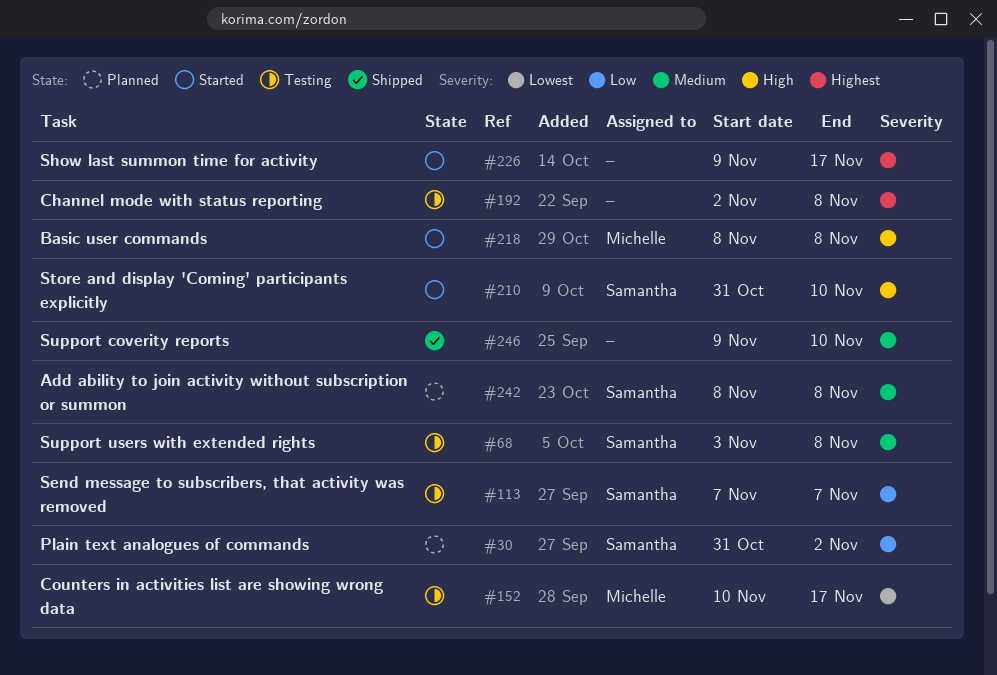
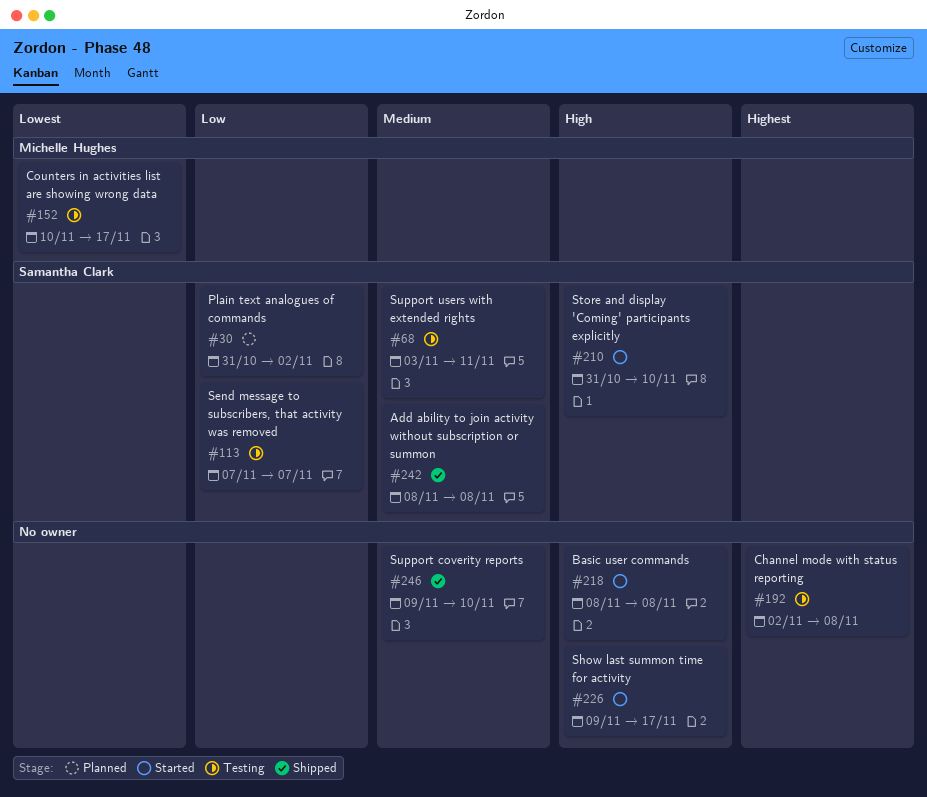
#68, due: Nov 8 -> Nov 11
#218, owner: Michelle Hughes -> none
#226, priority: Highest -> High
#242, status: Planned -> Shipped

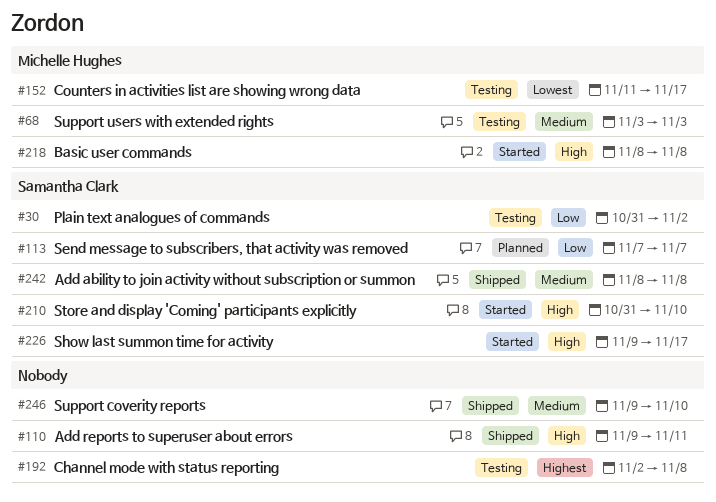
#30, status: Planned -> Testing
#68, owner: Samantha Clark -> Michelle Hughes
#68, due: Nov 11 -> Nov 3
#110: none -> present
#113, status: Testing -> Planned
#152, start: Nov 10 -> Nov 11
#218, owner: none -> Michelle Hughes
#226, owner: none -> Samantha Clark

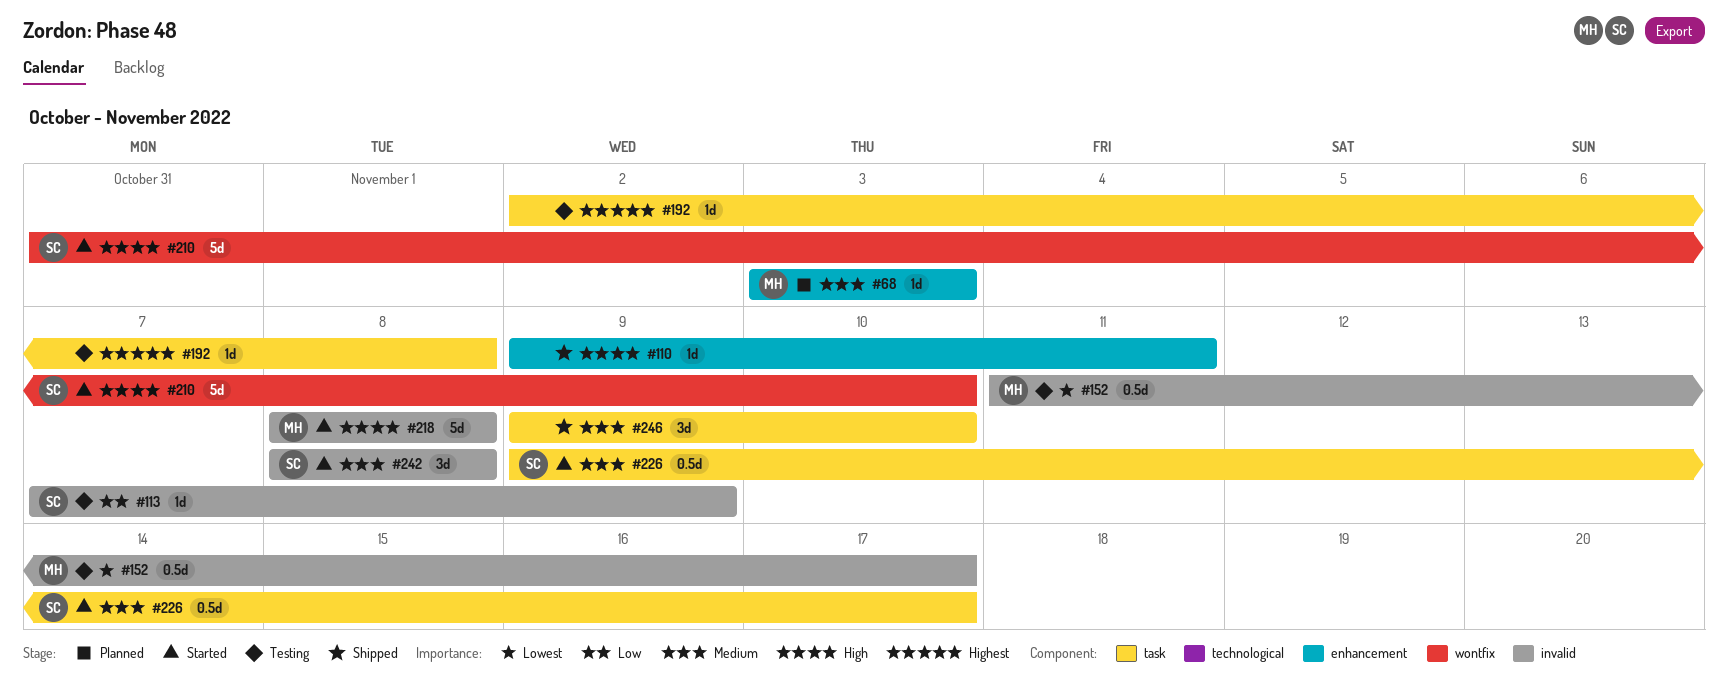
#30: present -> none
#68, status: Testing -> Planned
#113, status: Planned -> Testing
#113, due: Nov 7 -> Nov 9
#226, priority: High -> Medium
#242, status: Shipped -> Started

